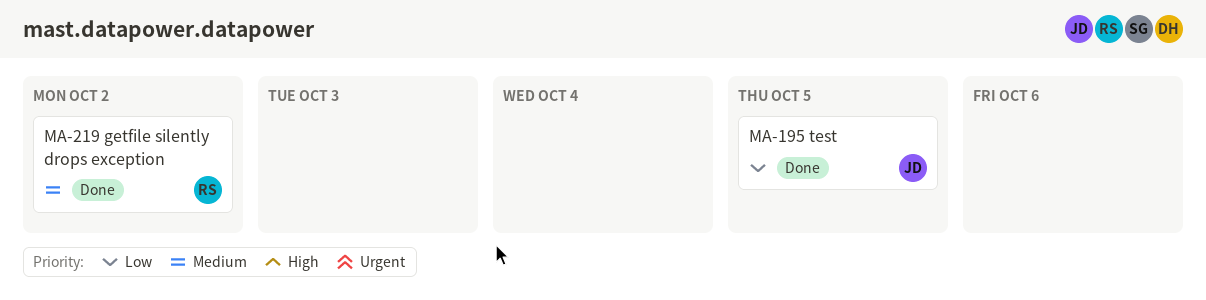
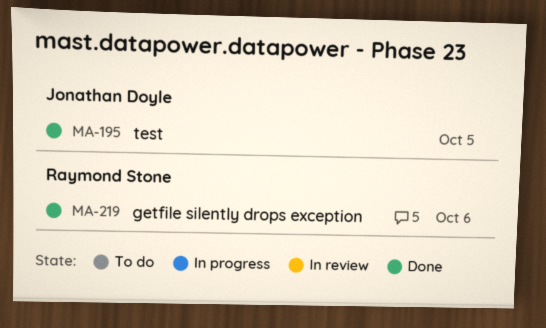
MA-219, due: Oct 2 -> Oct 6

